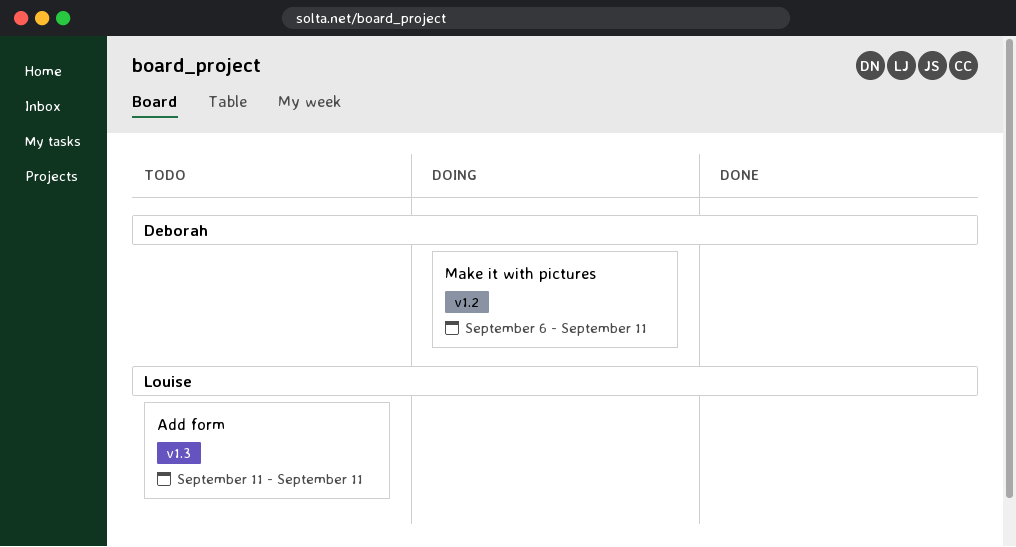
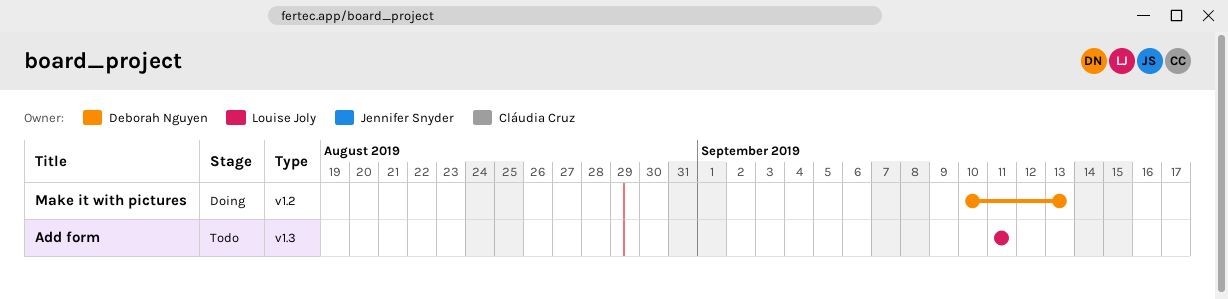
Make it with pictures, start: Sep 6 -> Sep 10
Make it with pictures, due: Sep 11 -> Sep 13

